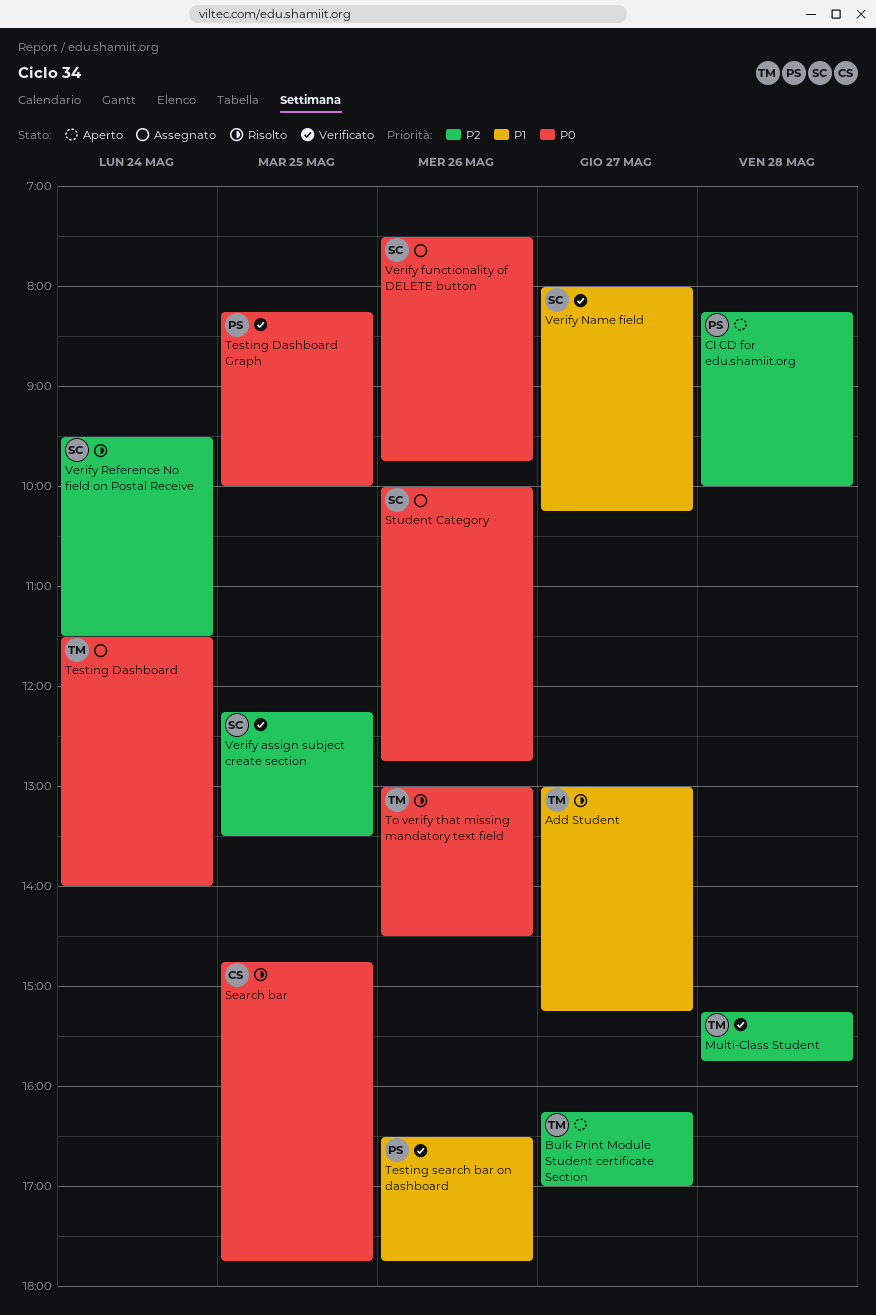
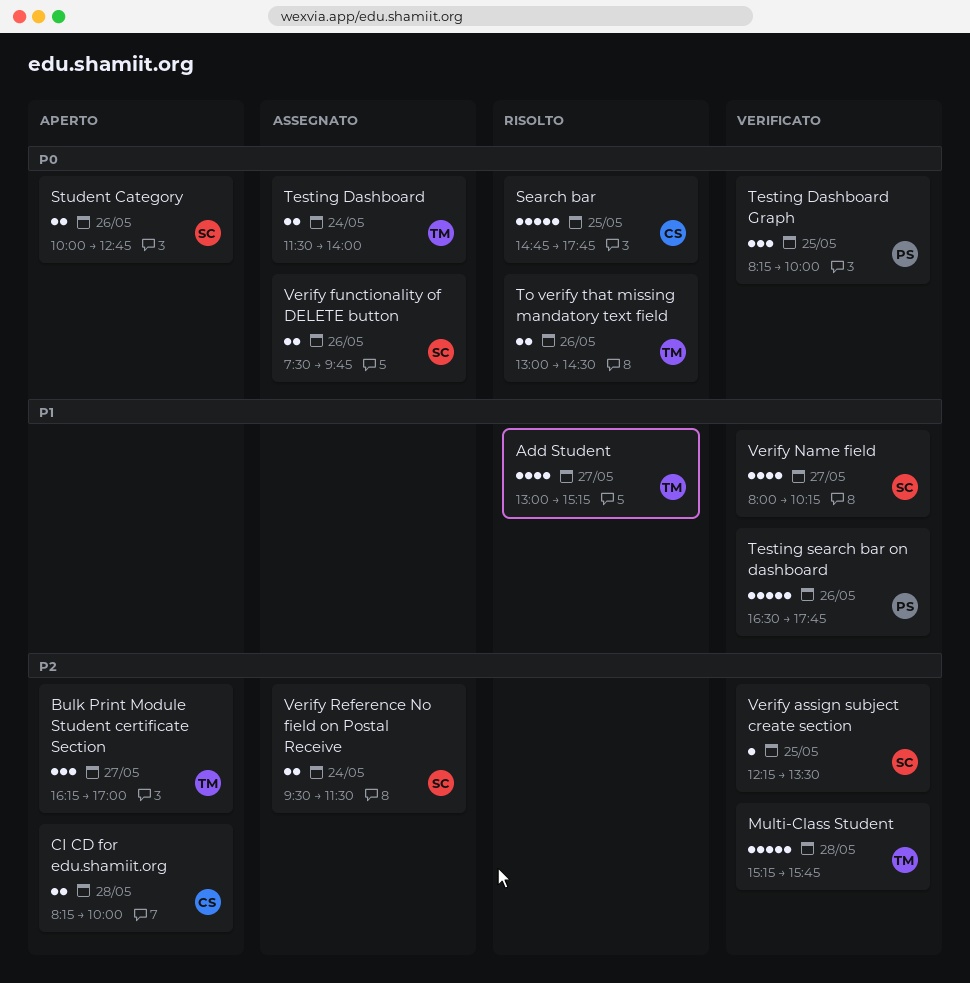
CI CD for edu.shamiit.org, owner: PS -> CS
Student Category, status: Assegnato -> Aperto
Verify Reference No field on Postal Receive, status: Risolto -> Assegnato

